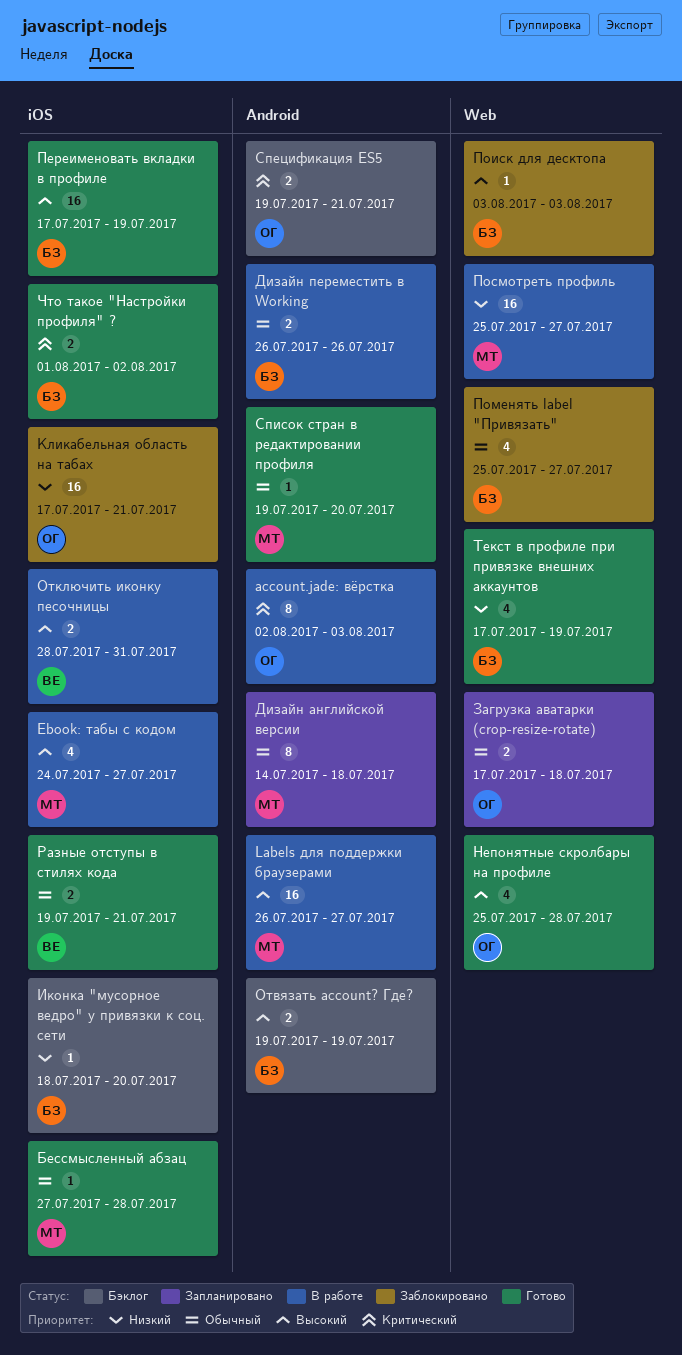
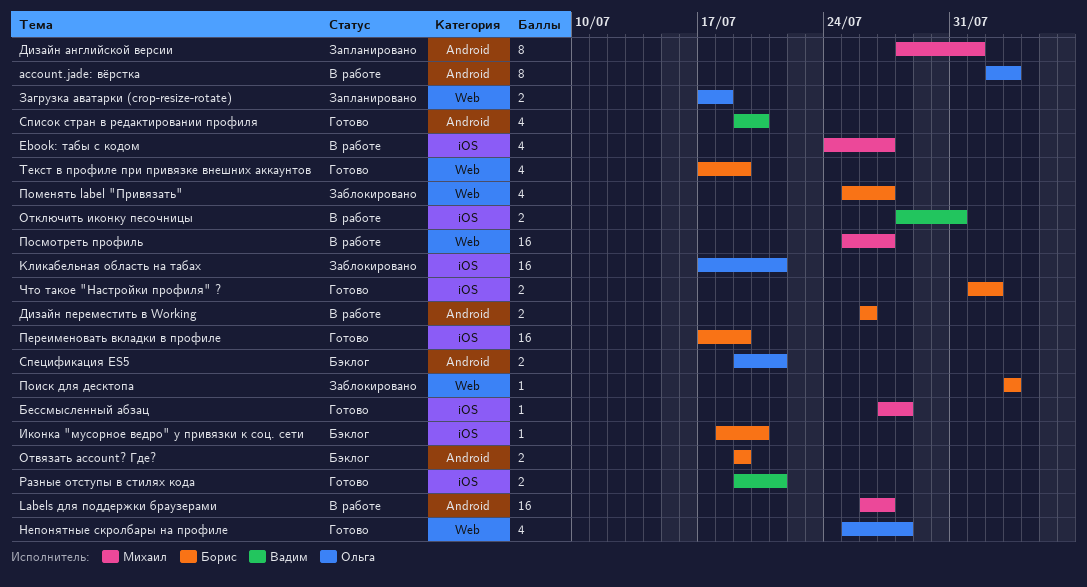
Дизайн английской версии, start: Jul 14 -> Jul 28
Дизайн английской версии, due: Jul 18 -> Aug 1
Список стран в редактировании профиля, owner: Михаил -> Вадим
Список стран в редактировании профиля, estimate: 1 -> 4

